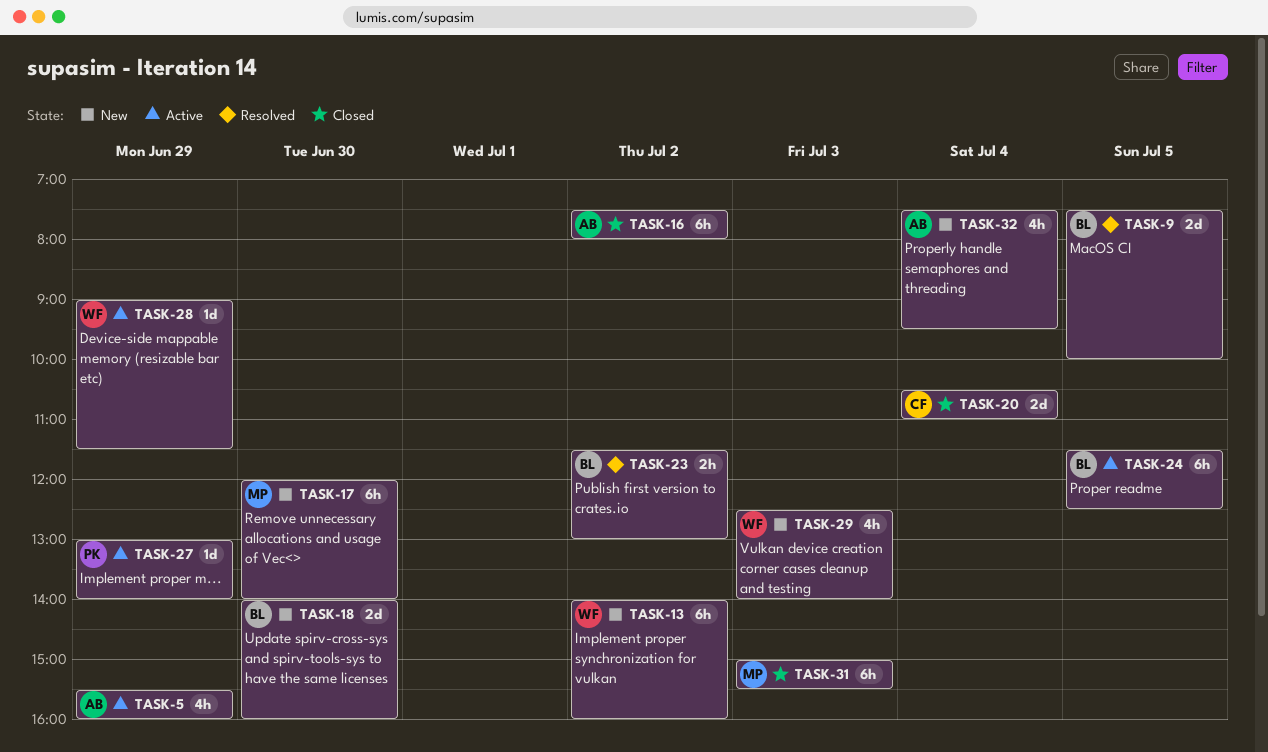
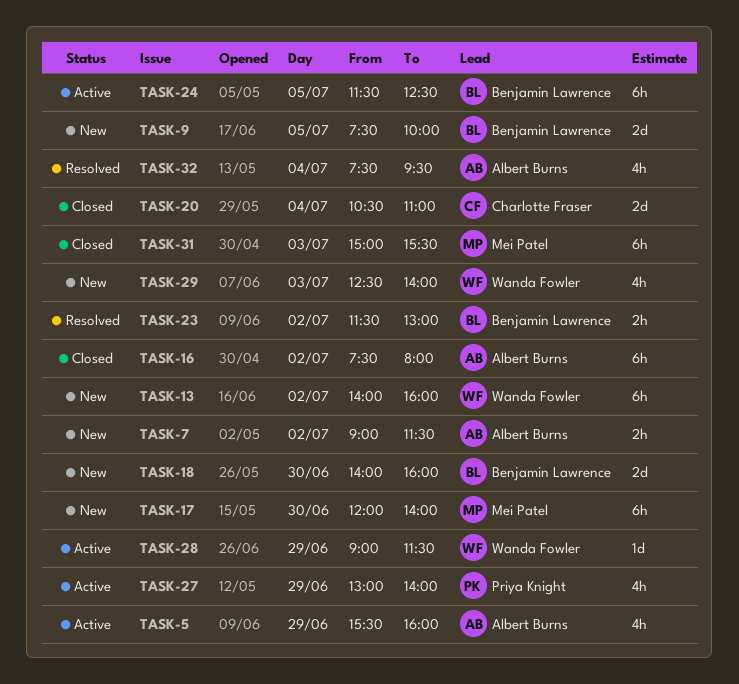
TASK-7: none -> present
TASK-9, status: Resolved -> New
TASK-27, estimate: 1d -> 4h
TASK-32, status: New -> Resolved

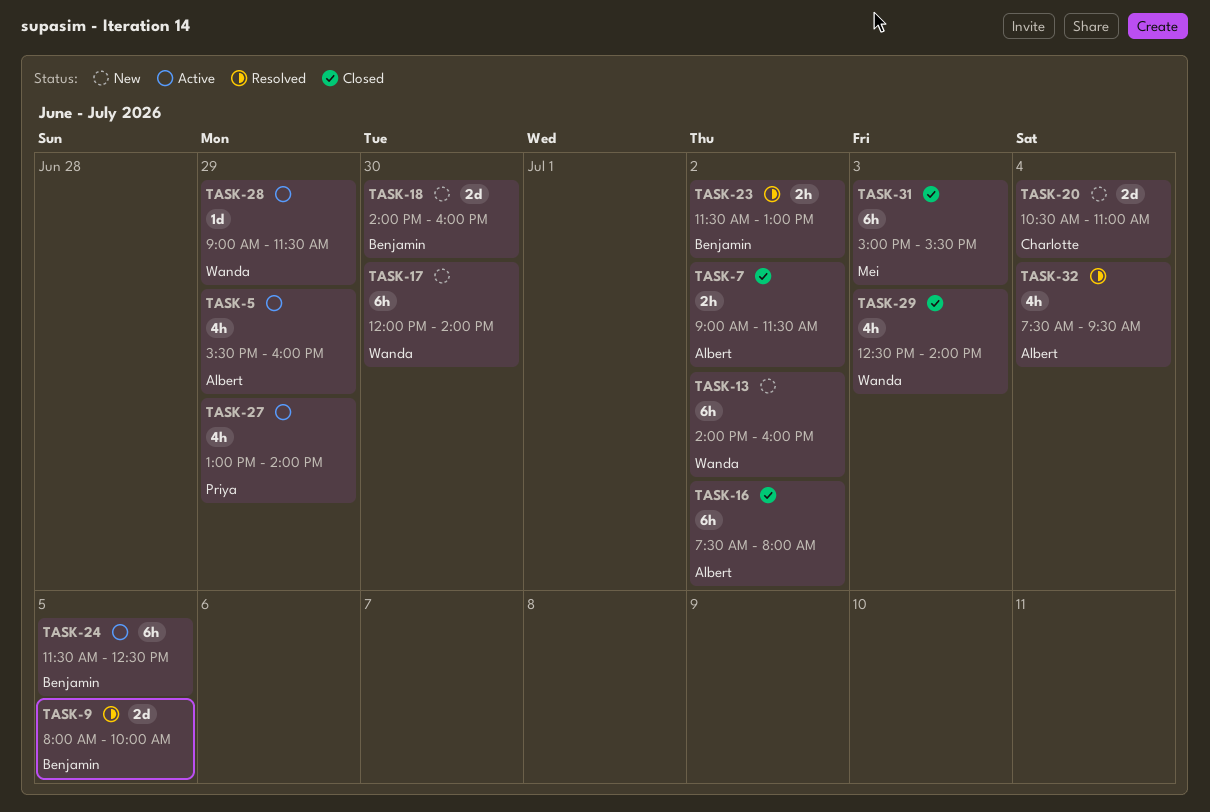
TASK-7, status: New -> Closed
TASK-9, status: New -> Resolved
TASK-9, begins: 07:30 -> 08:00
TASK-17, owner: Mei Patel -> Wanda Fowler
TASK-20, status: Closed -> New
TASK-29, status: New -> Closed

